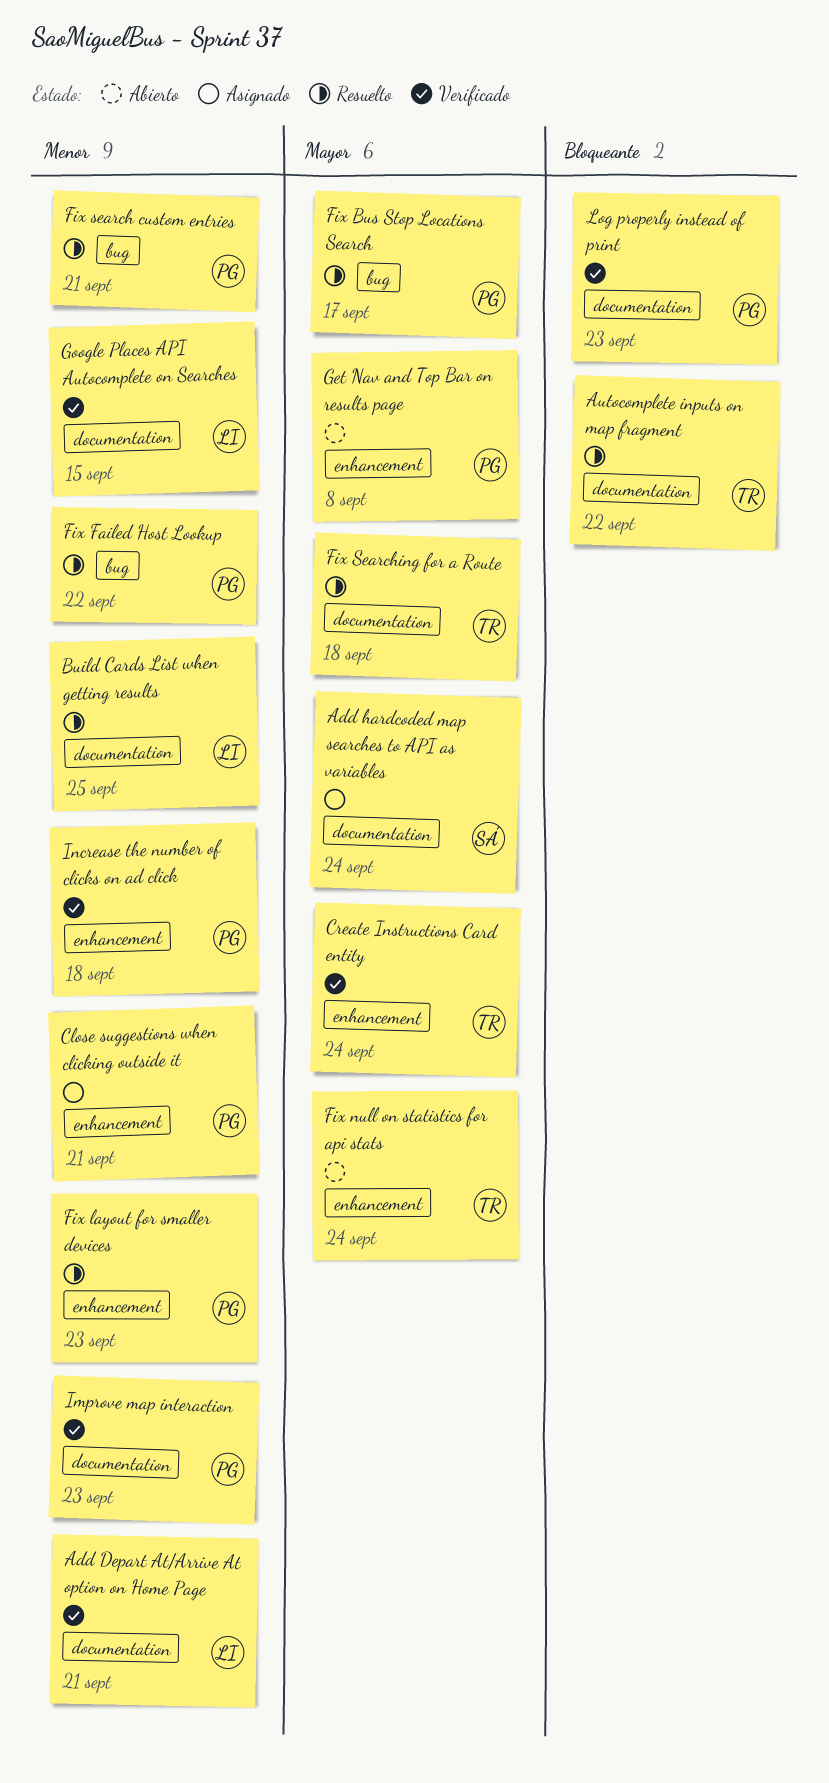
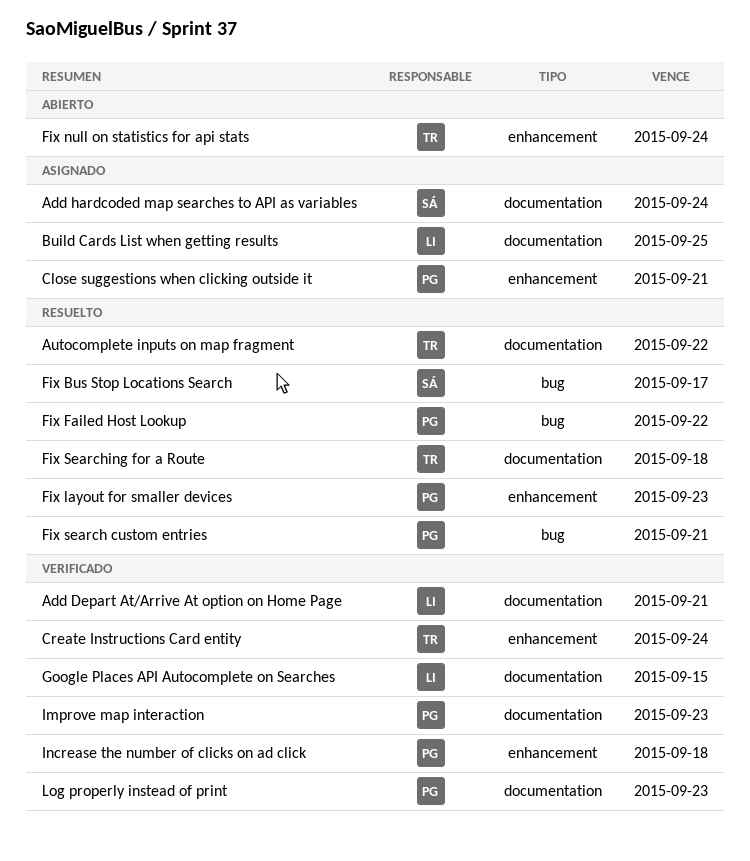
Build Cards List when getting results, status: Resuelto -> Asignado
Fix Bus Stop Locations Search, owner: PG -> SÁ
Get Nav and Top Bar on results page: present -> none

